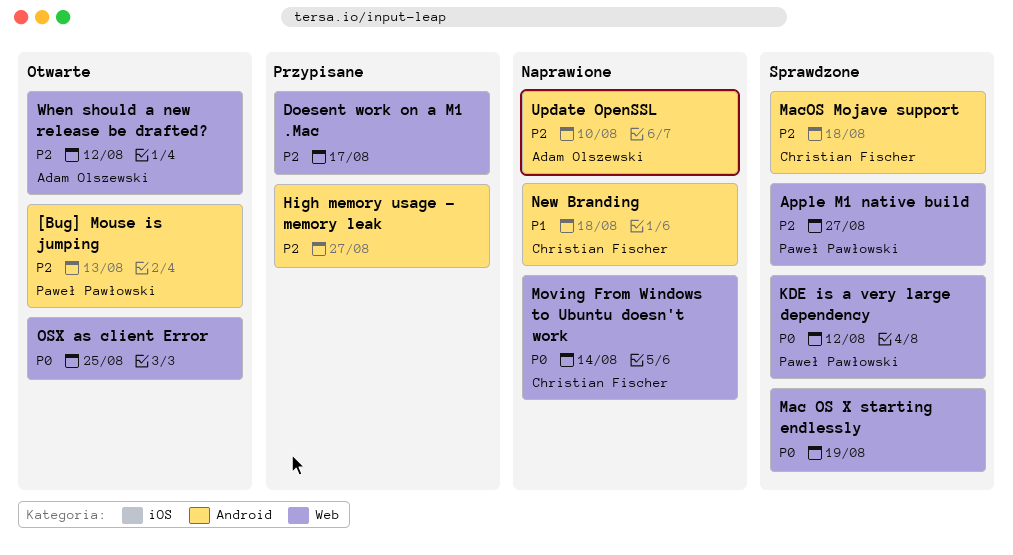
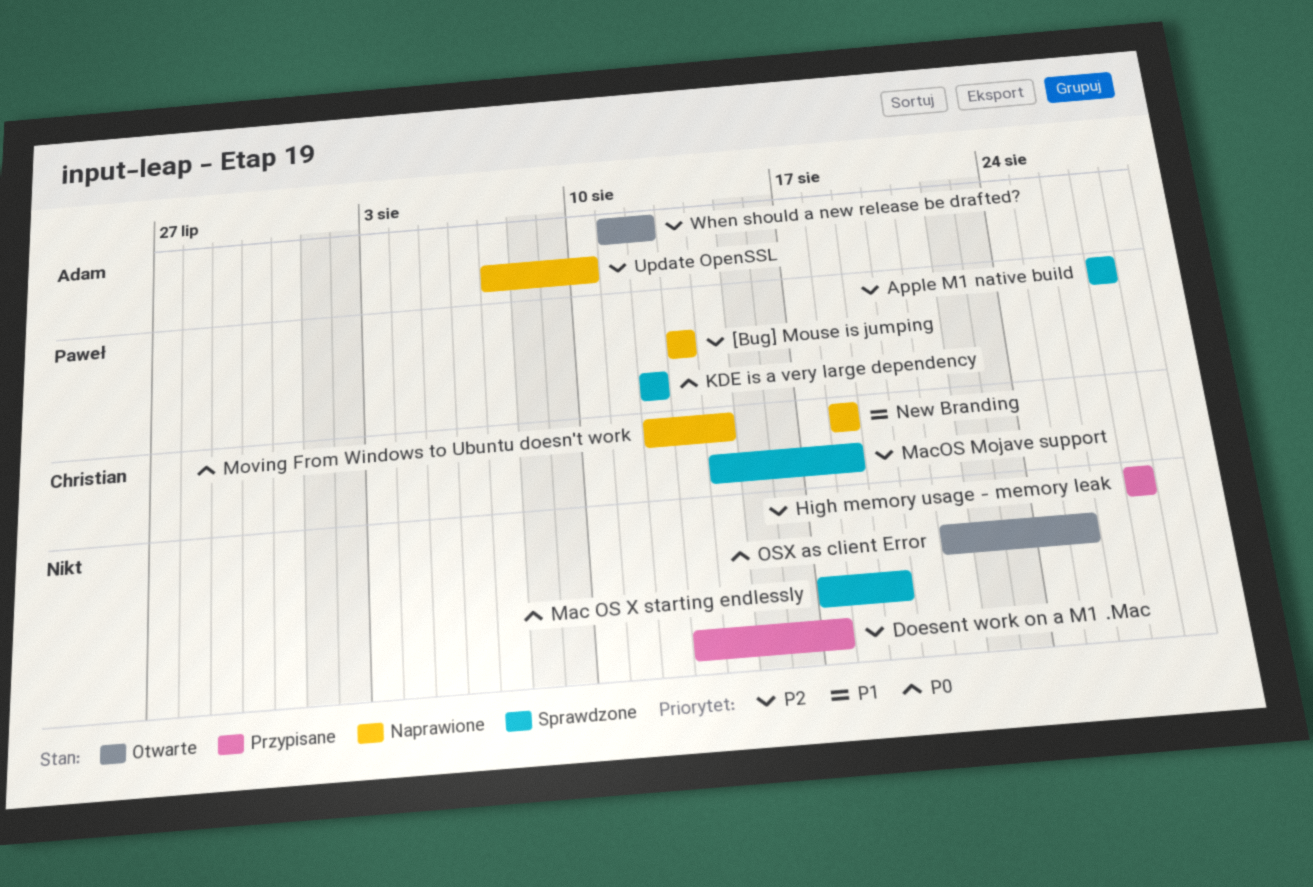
[Bug] Mouse is jumping, status: Otwarte -> Naprawione

